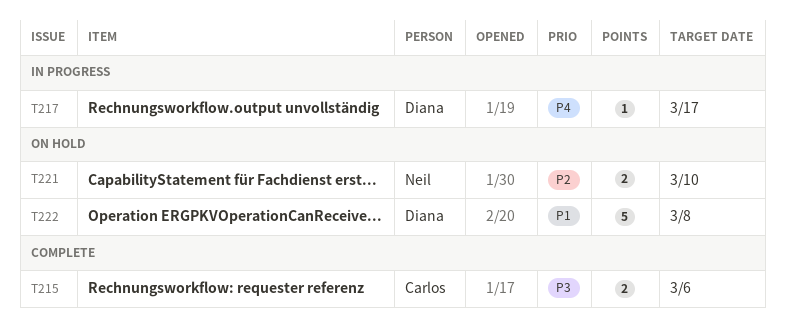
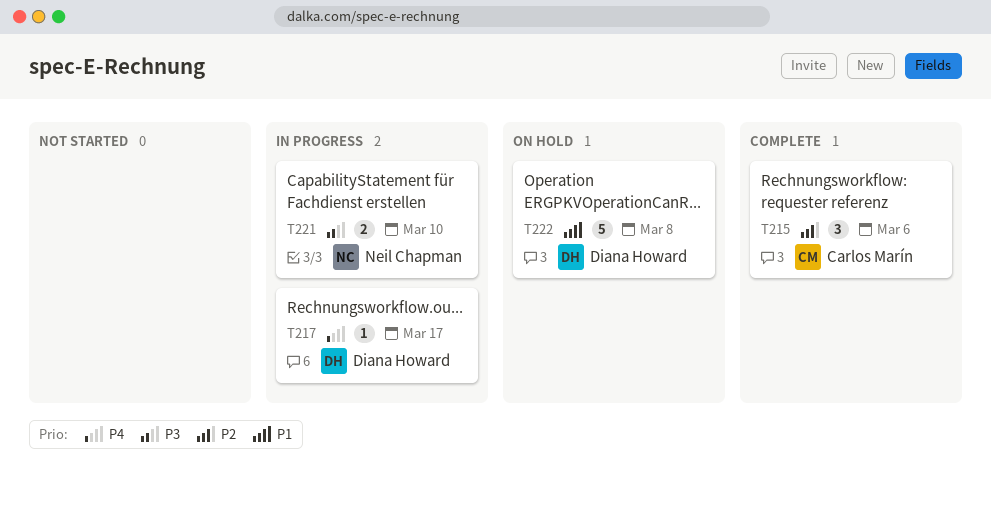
T215, priority: P3 -> P2
T215, estimate: 2 -> 3
T221, status: On hold -> In progress
T221, priority: P2 -> P3

